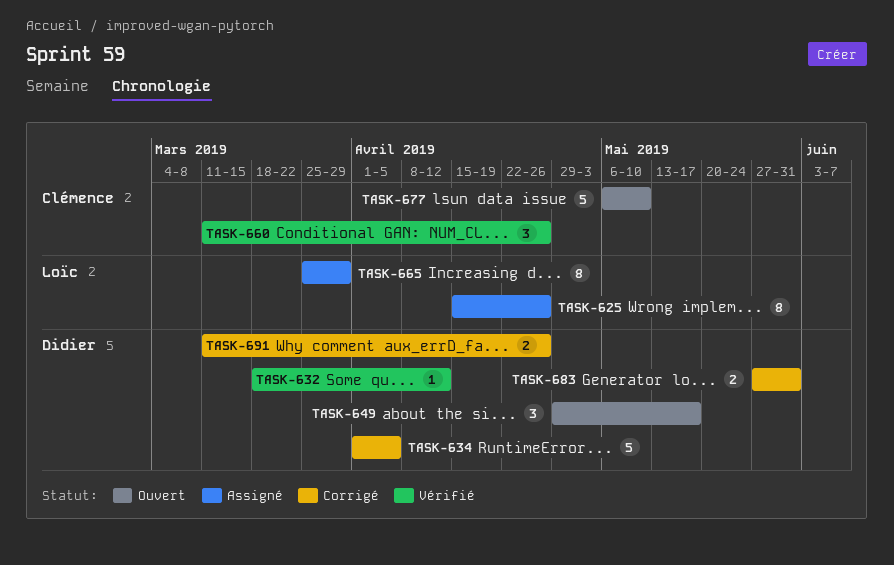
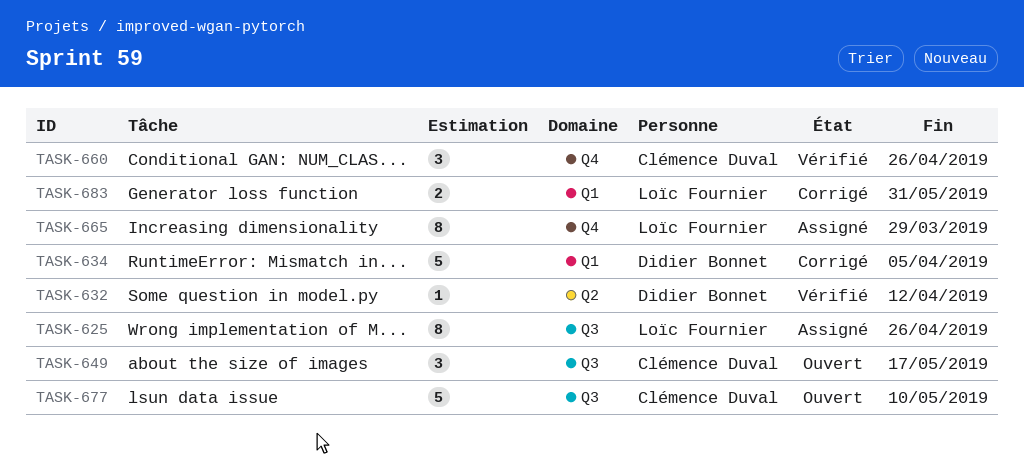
TASK-649, owner: Didier Bonnet -> Clémence Duval
TASK-683, owner: Didier Bonnet -> Loïc Fournier
TASK-691: present -> none

